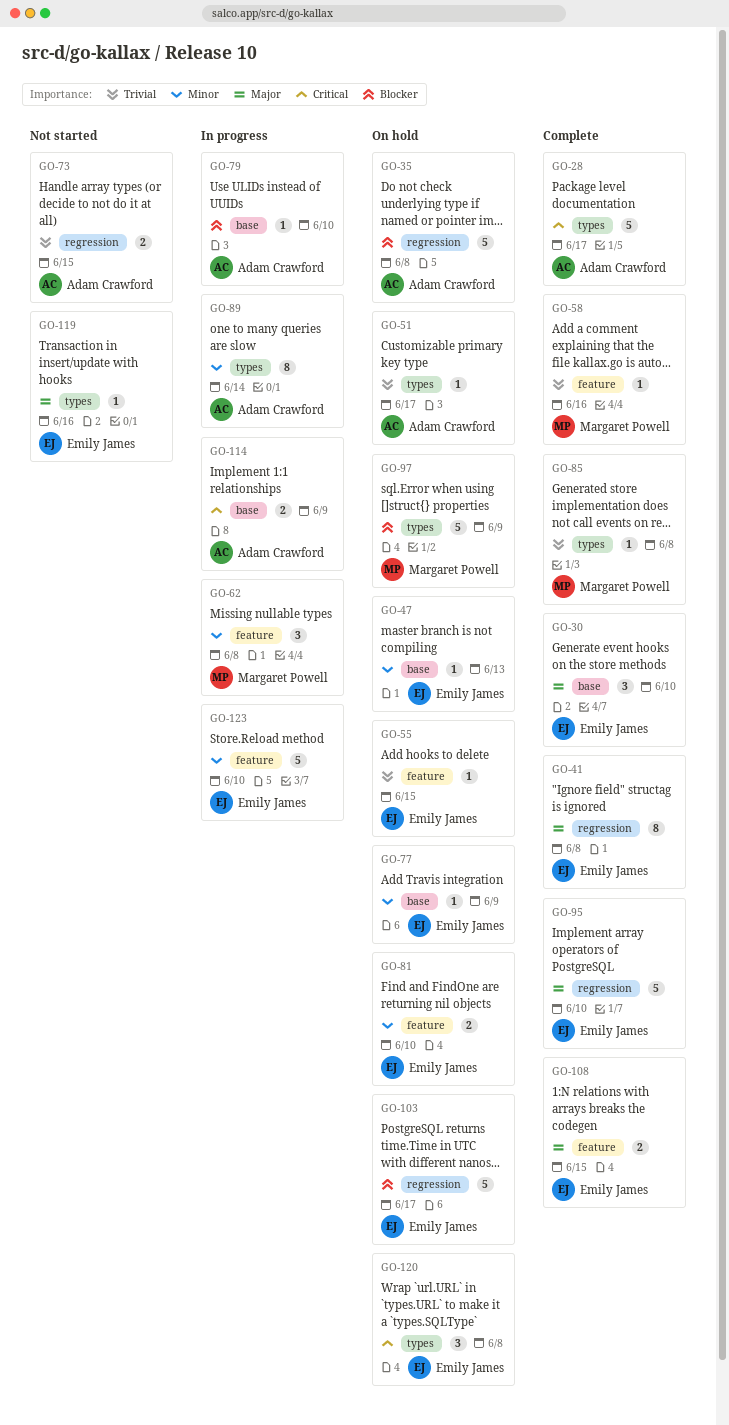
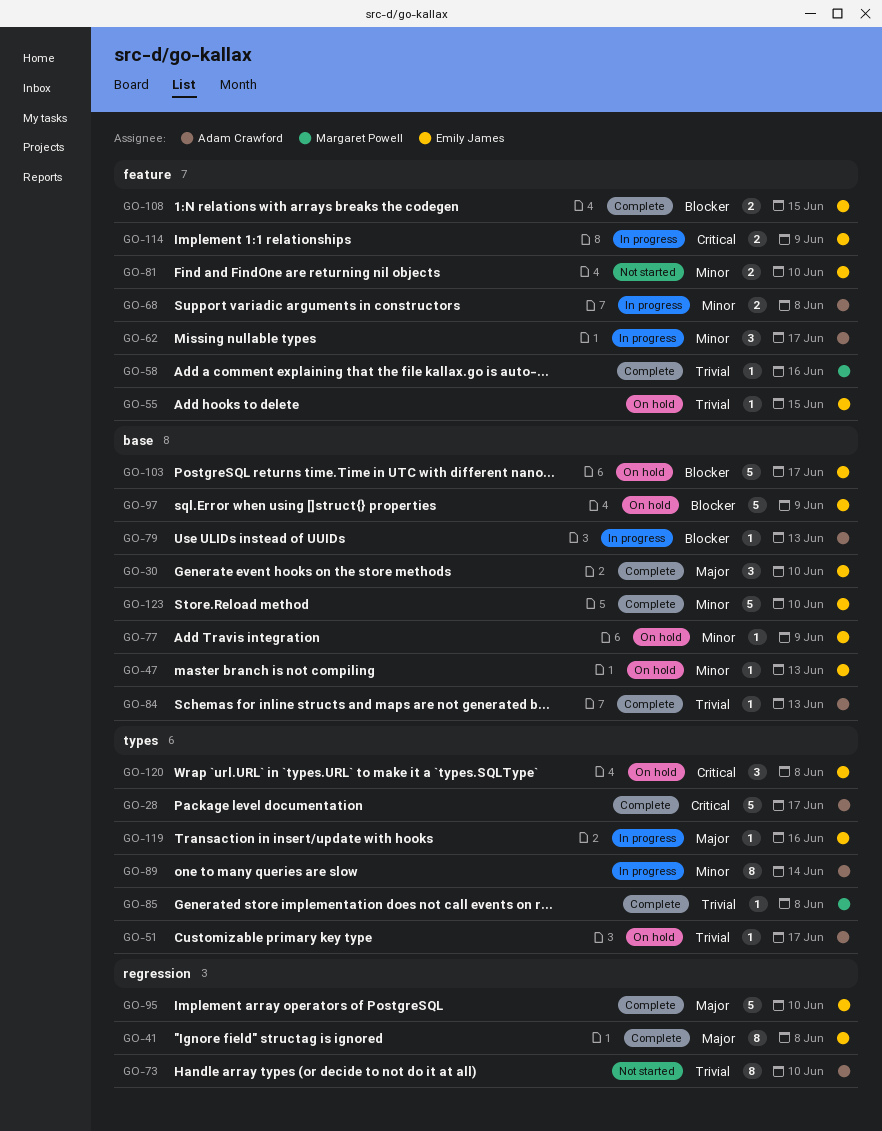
GO-35: present -> none
GO-62, owner: Margaret Powell -> Adam Crawford
GO-62, due: Jun 8 -> Jun 17
GO-68: none -> present
GO-73, estimate: 2 -> 8
GO-73, due: Jun 15 -> Jun 10
GO-79, due: Jun 10 -> Jun 13
GO-81, status: On hold -> Not started
GO-84: none -> present
GO-97, owner: Margaret Powell -> Emily James
GO-97, label: types -> base
GO-103, label: regression -> base
GO-108, priority: Major -> Blocker
GO-114, owner: Adam Crawford -> Emily James
GO-114, label: base -> feature
GO-119, status: Not started -> In progress
GO-123, status: In progress -> Complete
GO-123, label: feature -> base

